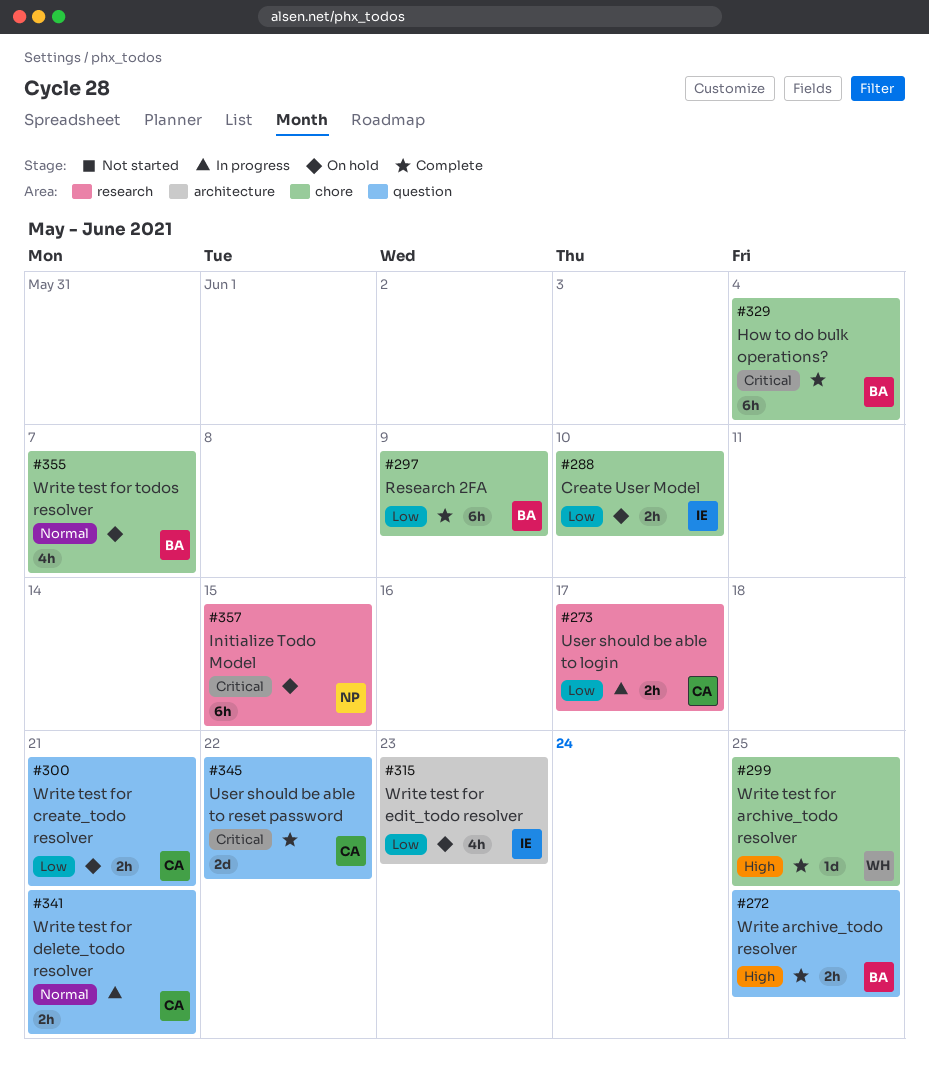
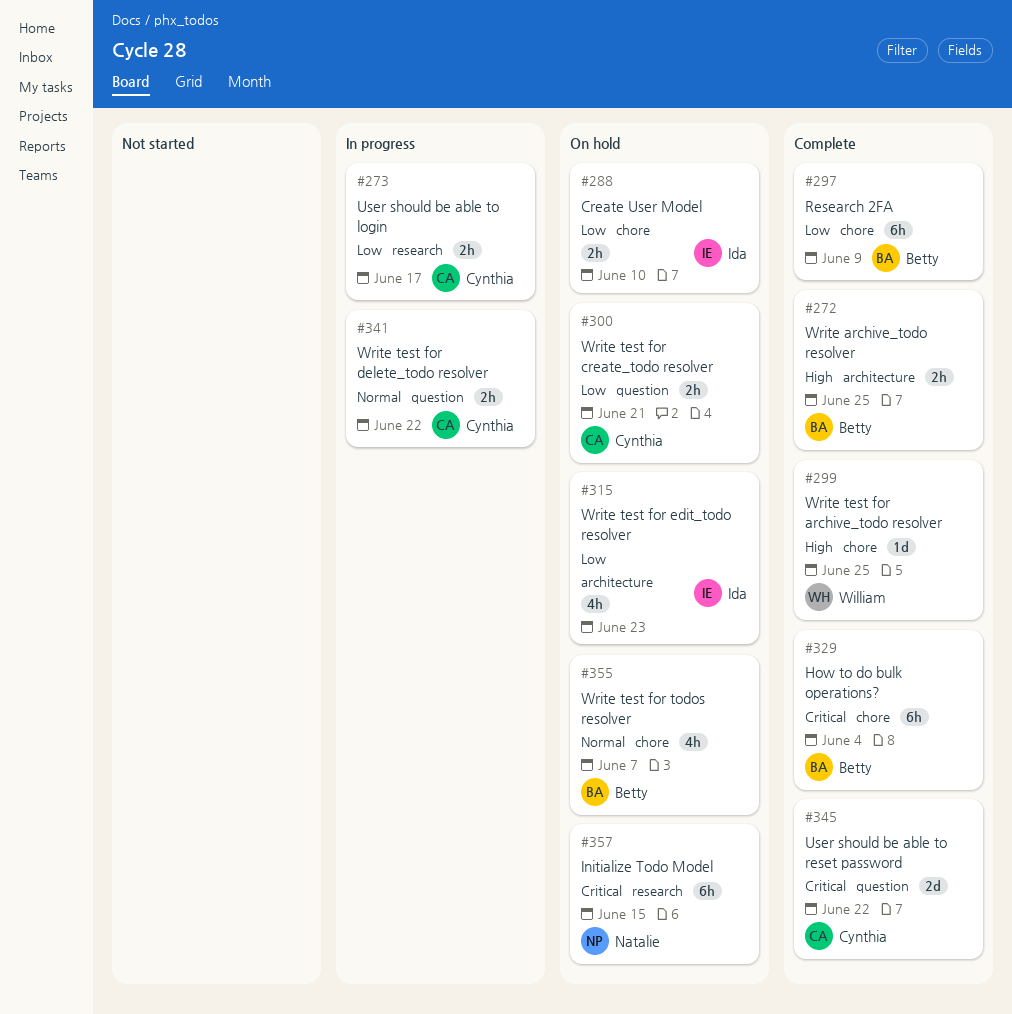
#272, label: question -> architecture
#341, due: Jun 21 -> Jun 22

